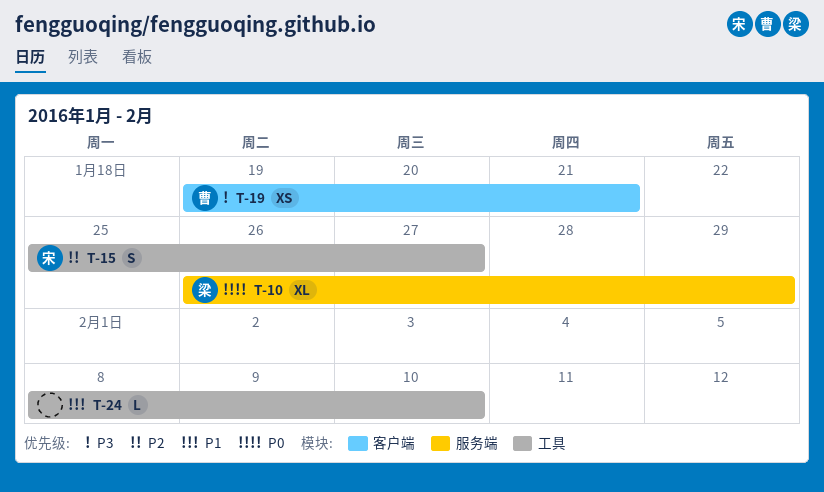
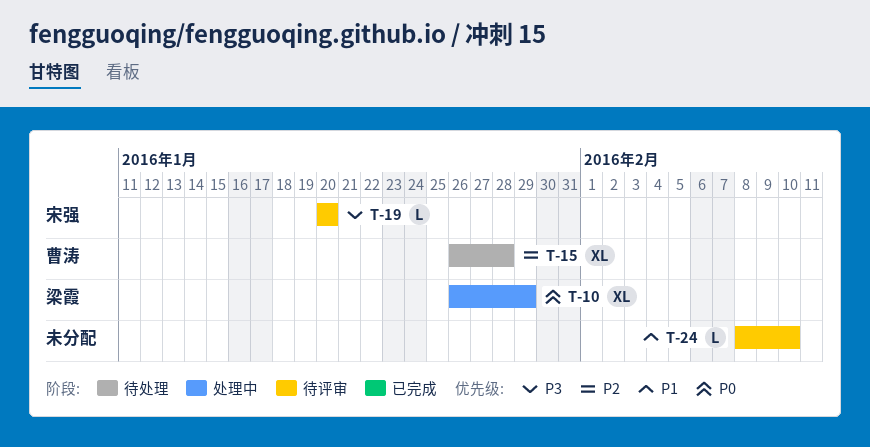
T-15, owner: 宋强 -> 曹涛
T-15, estimate: S -> XL
T-15, start: Jan 25 -> Jan 26
T-15, due: Jan 27 -> Jan 28
T-19, owner: 曹涛 -> 宋强
T-19, estimate: XS -> L
T-19, start: Jan 19 -> Jan 20
T-19, due: Jan 21 -> Jan 20

